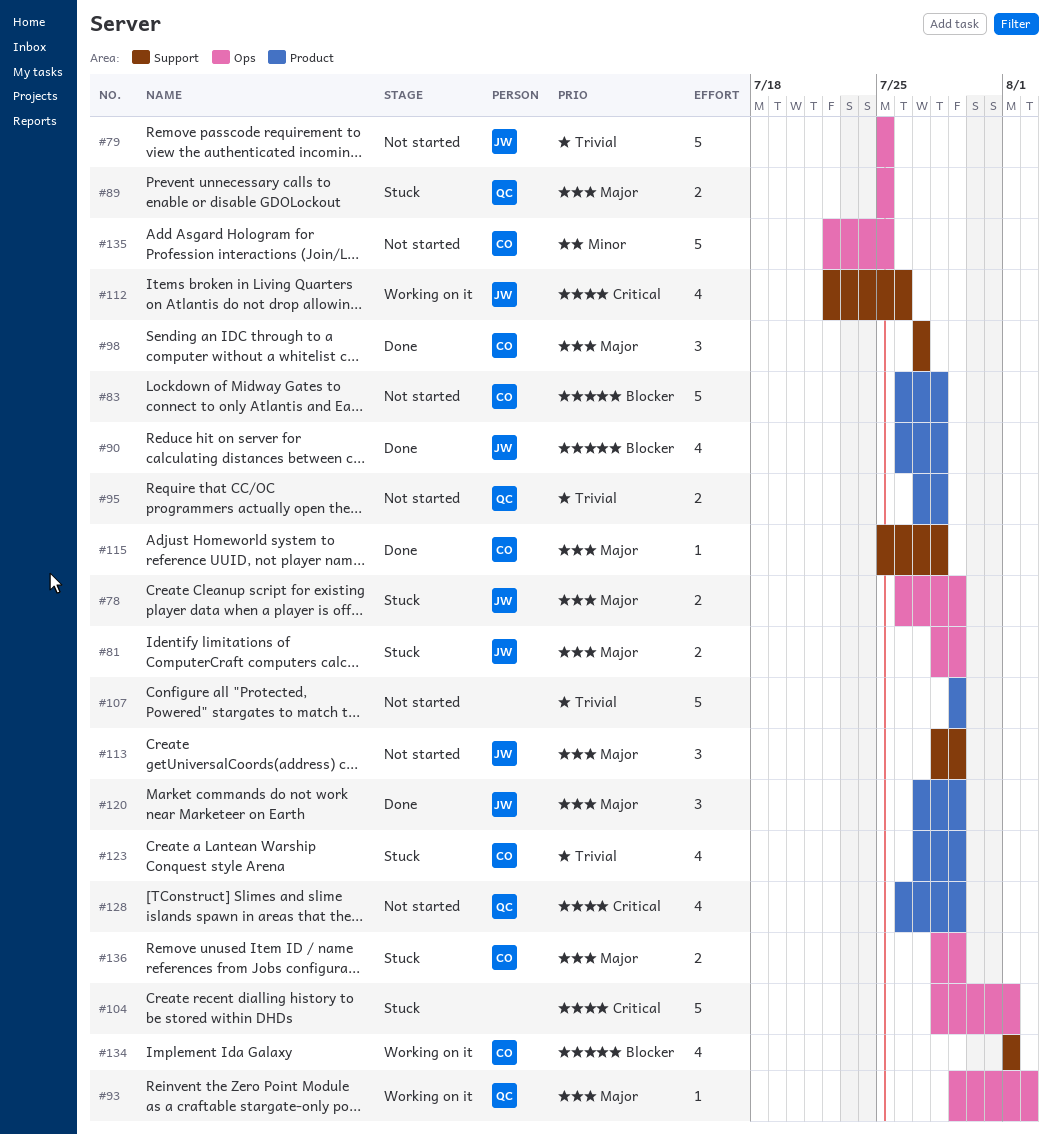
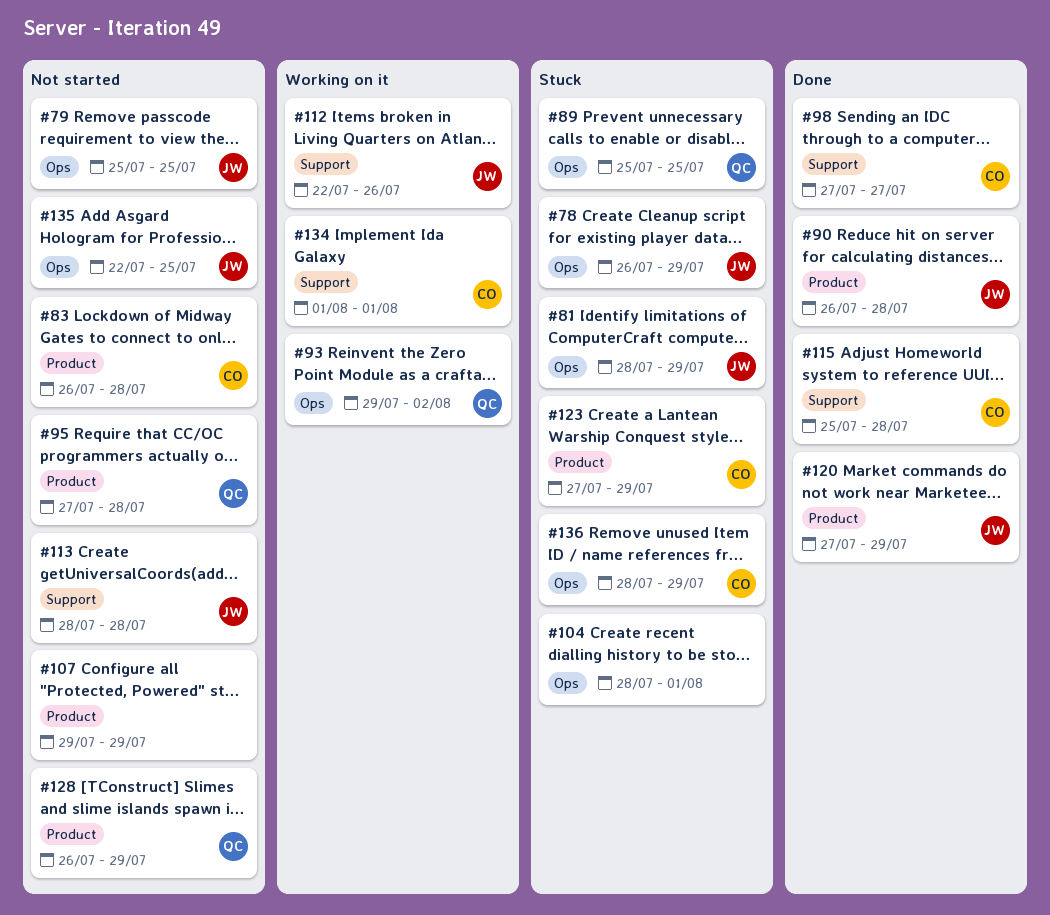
#113, due: Jul 29 -> Jul 28
#135, owner: CO -> JW

